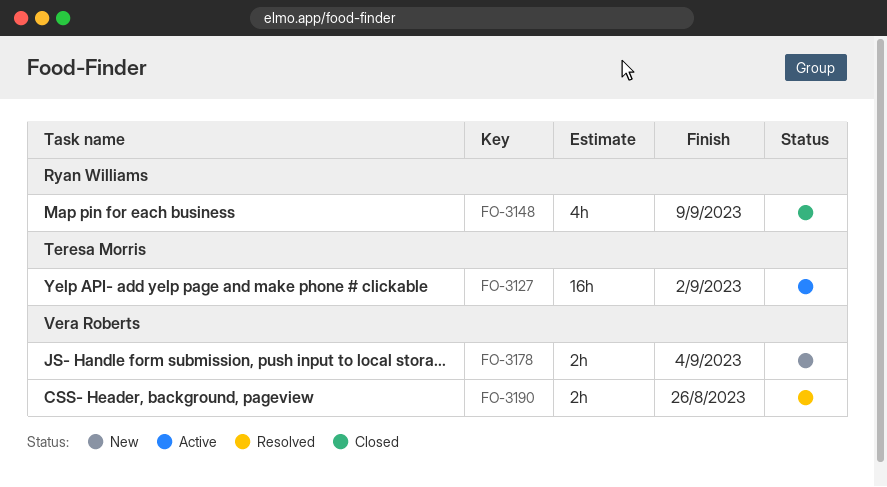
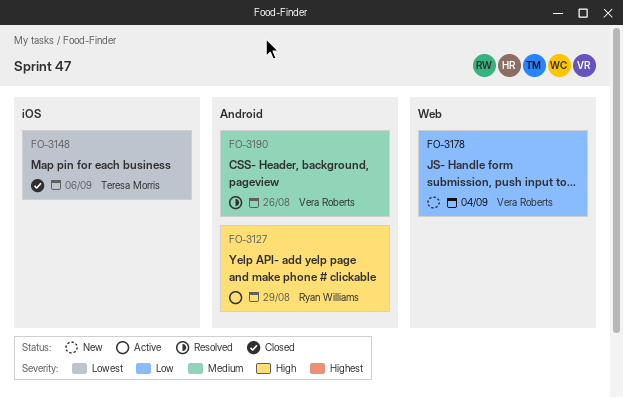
FO-3127, owner: Teresa Morris -> Ryan Williams
FO-3127, due: Sep 2 -> Aug 29
FO-3148, owner: Ryan Williams -> Teresa Morris
FO-3148, due: Sep 9 -> Sep 6

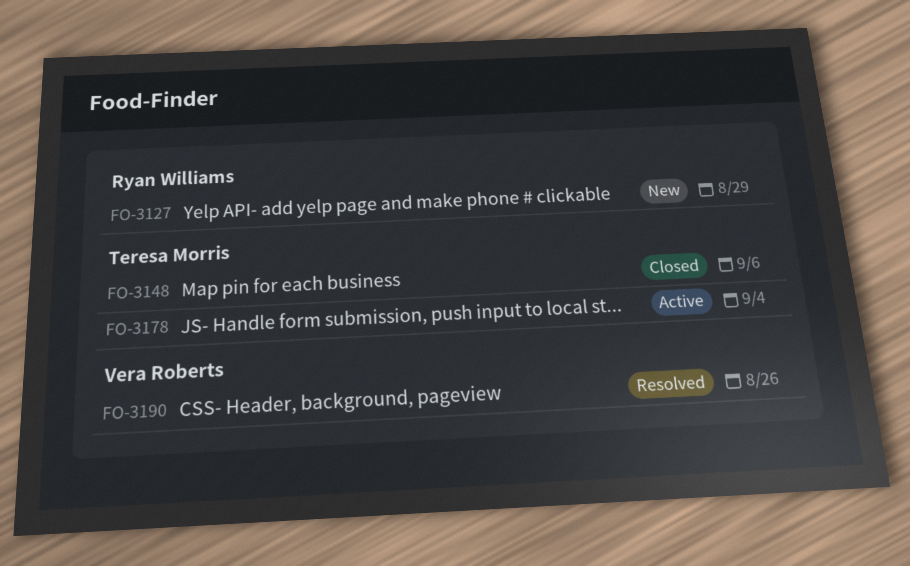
FO-3127, status: Active -> New
FO-3178, status: New -> Active
FO-3178, owner: Vera Roberts -> Teresa Morris

